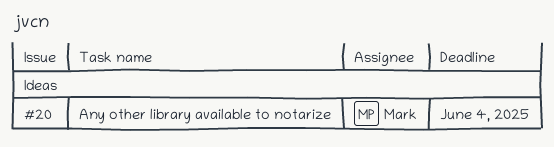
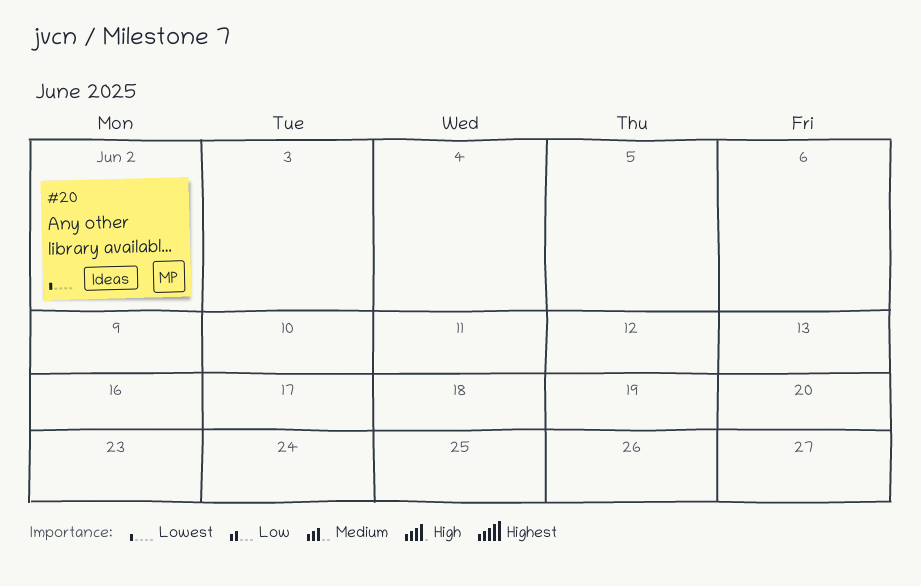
#20, due: Jun 4 -> Jun 2

